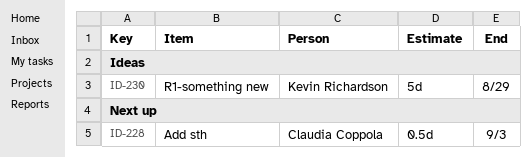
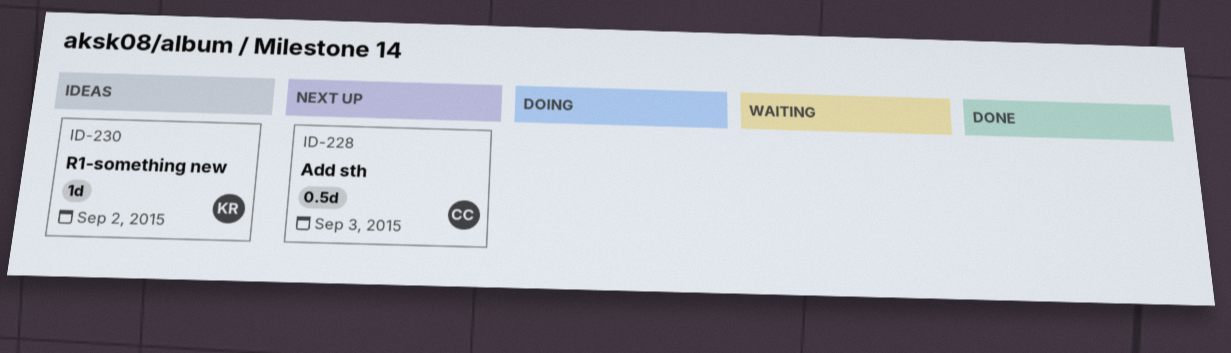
ID-230, estimate: 5d -> 1d
ID-230, due: Aug 29 -> Sep 2

